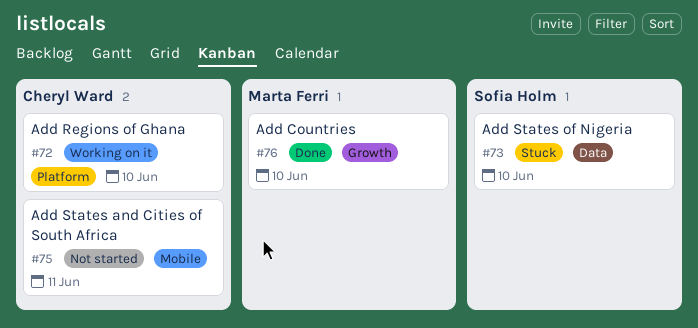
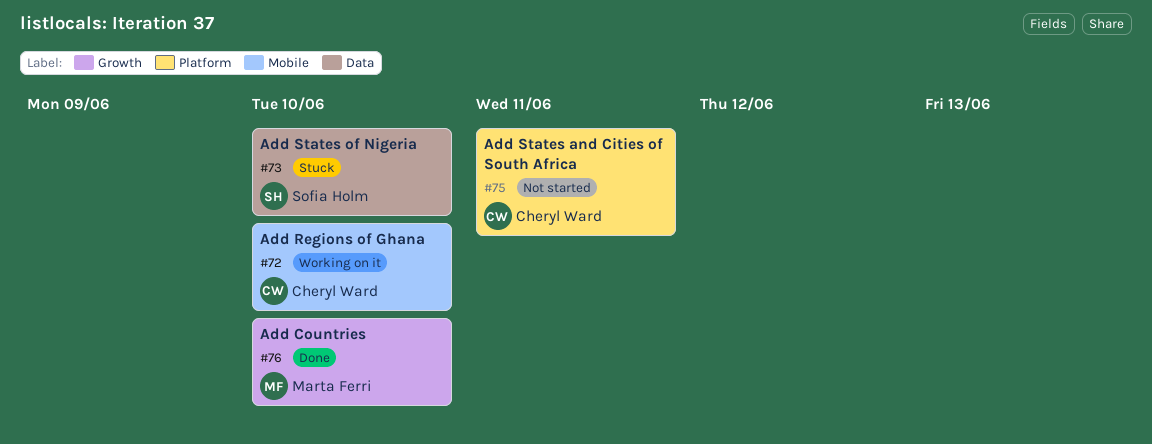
#72, label: Platform -> Mobile
#75, label: Mobile -> Platform

